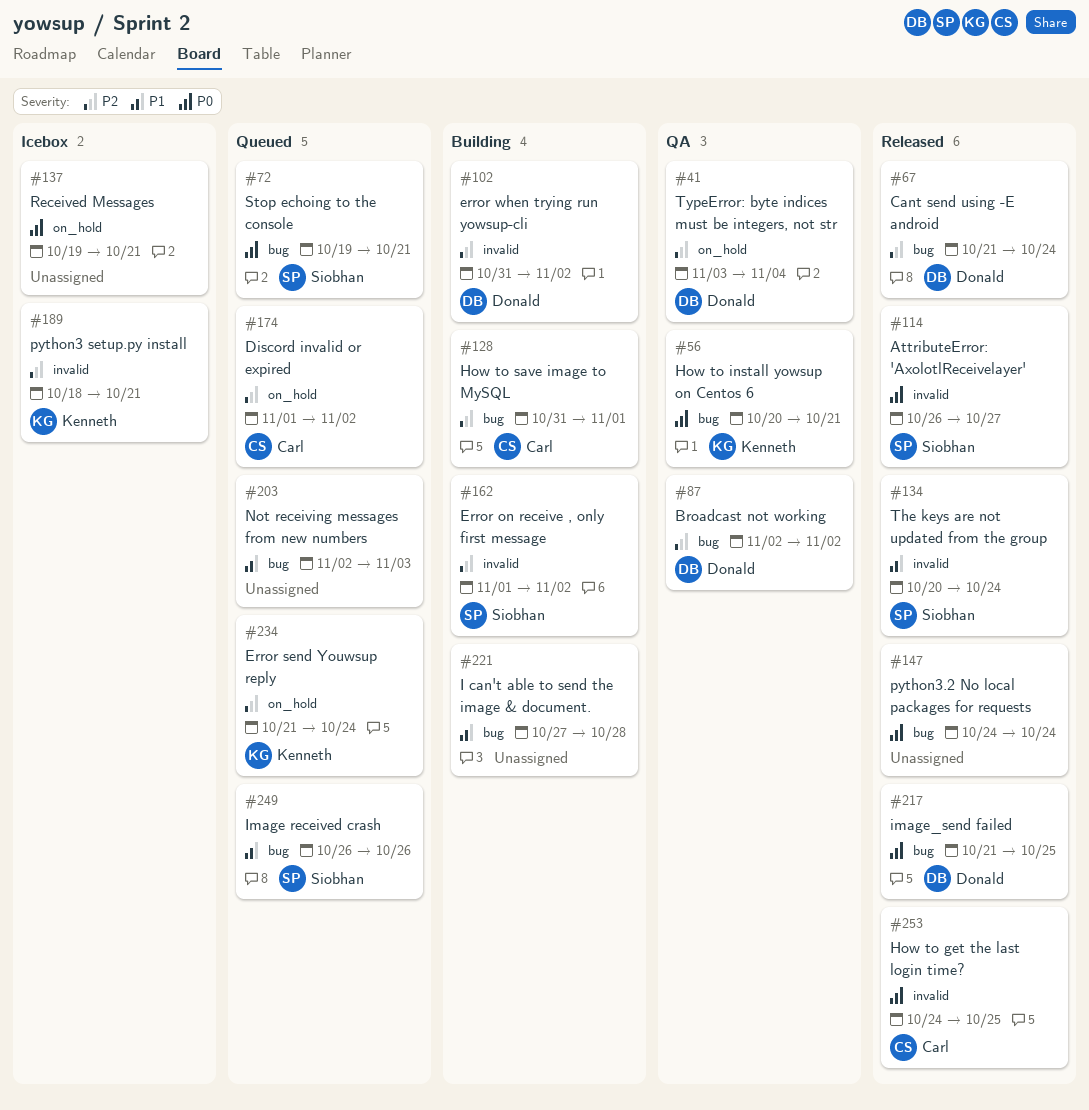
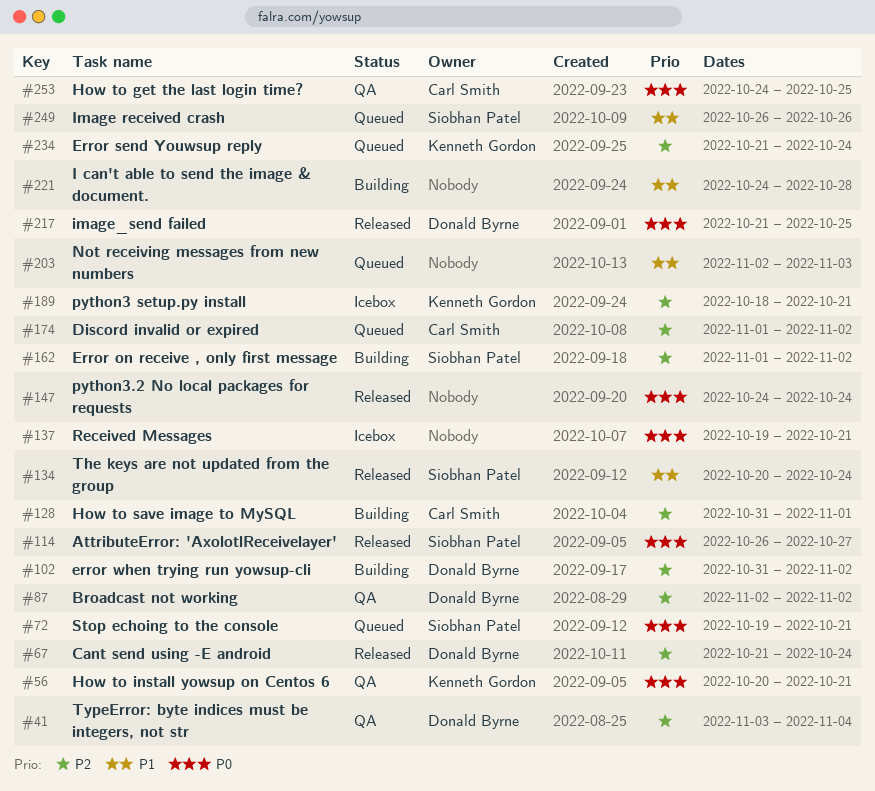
#221, start: Oct 27 -> Oct 24
#253, status: Released -> QA

